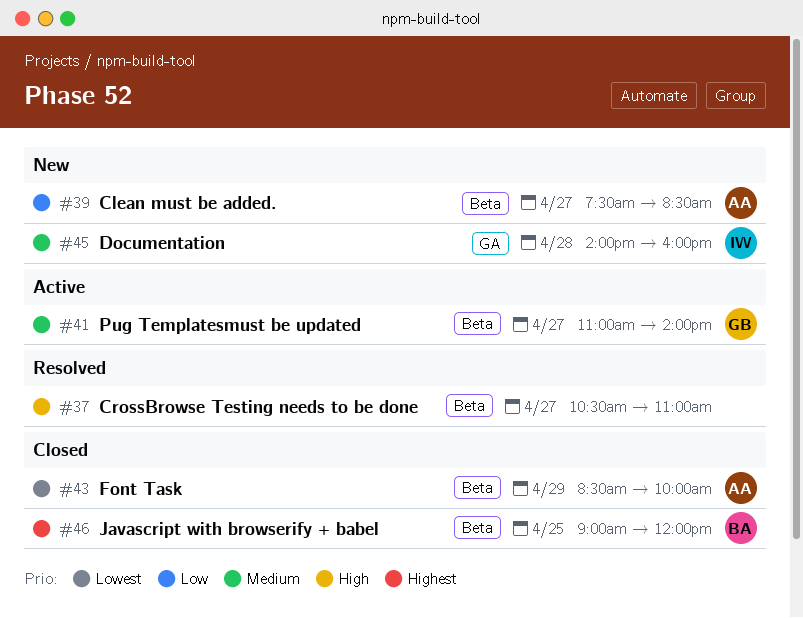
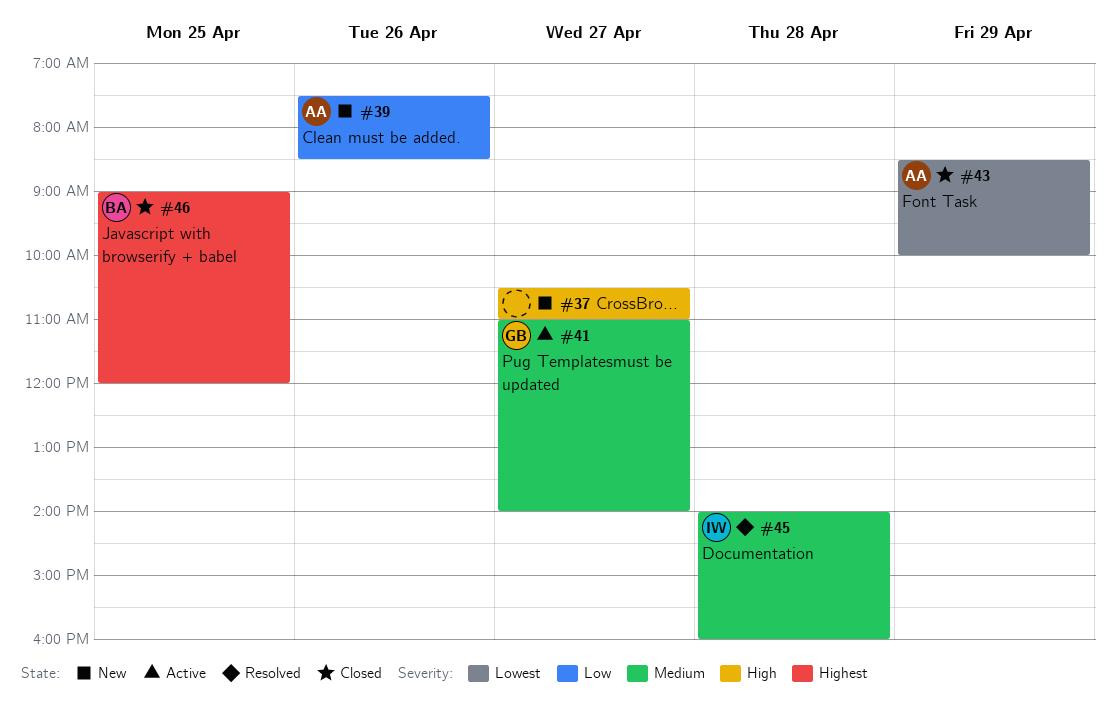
#37, status: Resolved -> New
#39, day: Apr 27 -> Apr 26
#45, status: New -> Resolved

